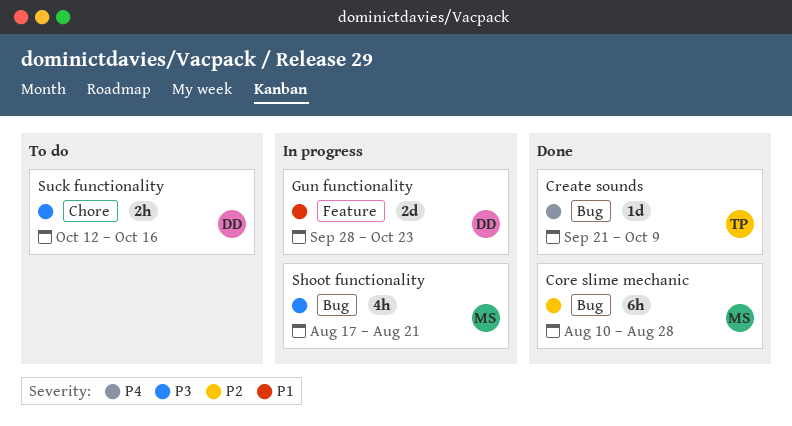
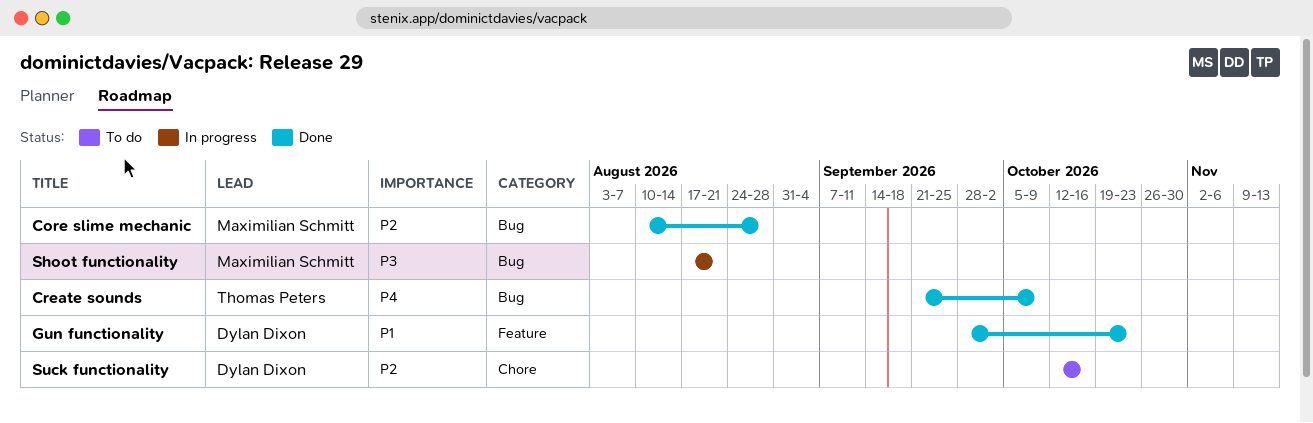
Gun functionality, status: In progress -> Done
Suck functionality, priority: P3 -> P2

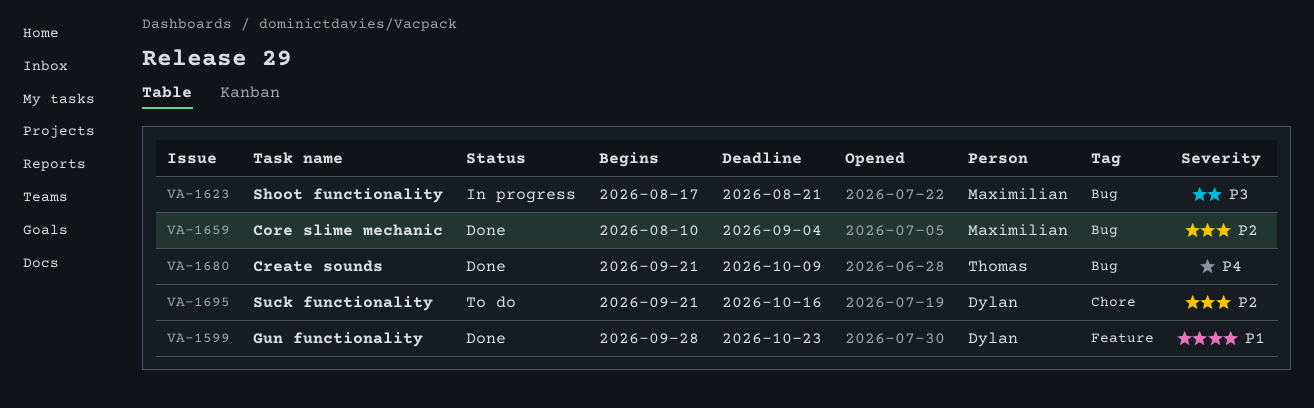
Core slime mechanic, due: Aug 28 -> Sep 4
Suck functionality, start: Oct 12 -> Sep 21

